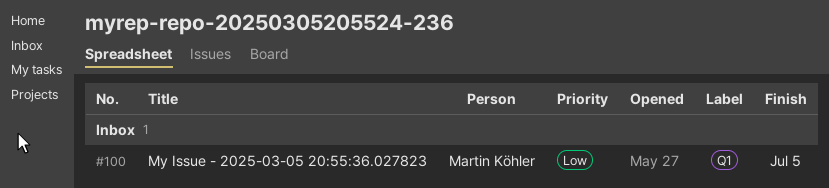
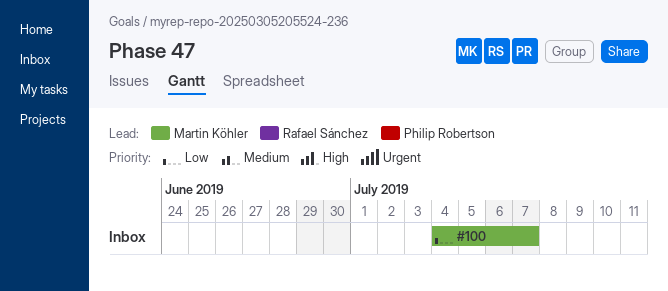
#100, due: Jul 5 -> Jul 7

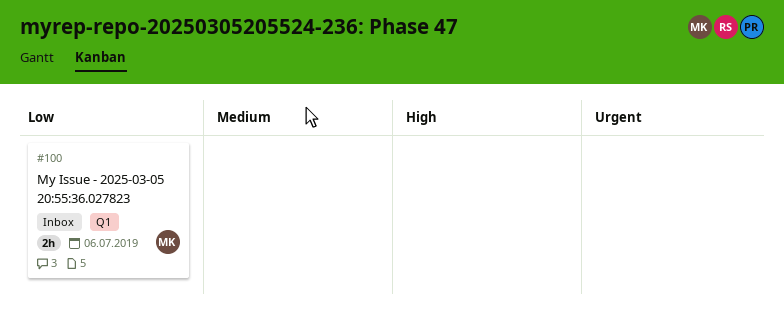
#100, due: Jul 7 -> Jul 6

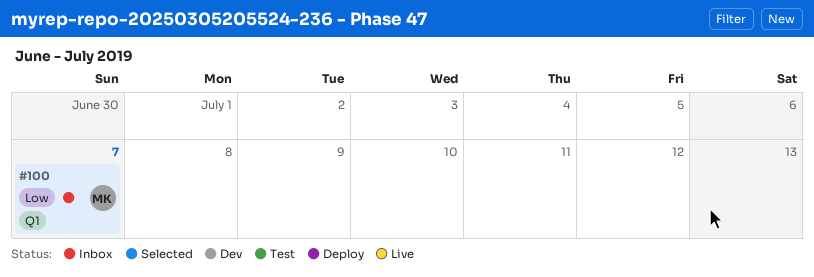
#100, due: Jul 6 -> Jul 7

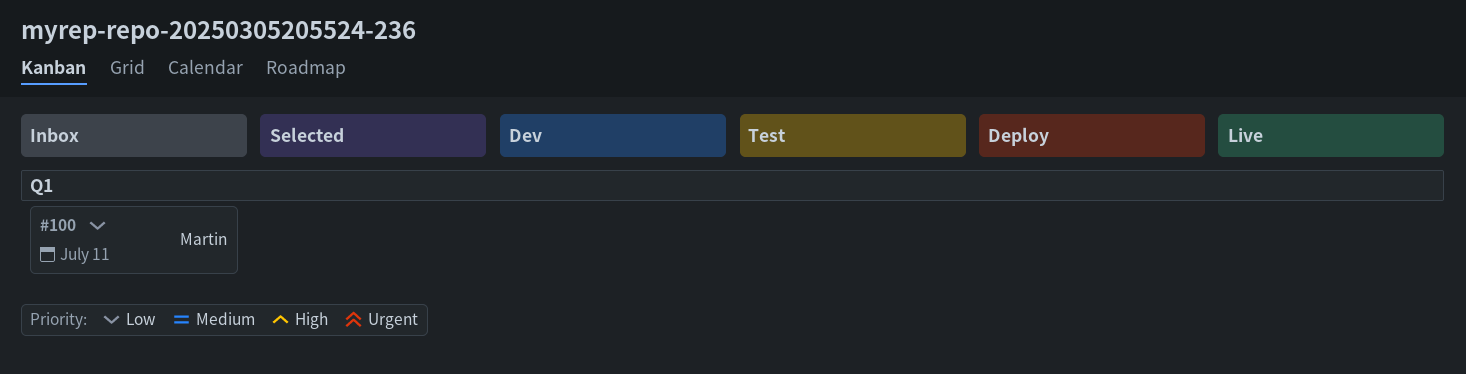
#100, due: Jul 7 -> Jul 11

